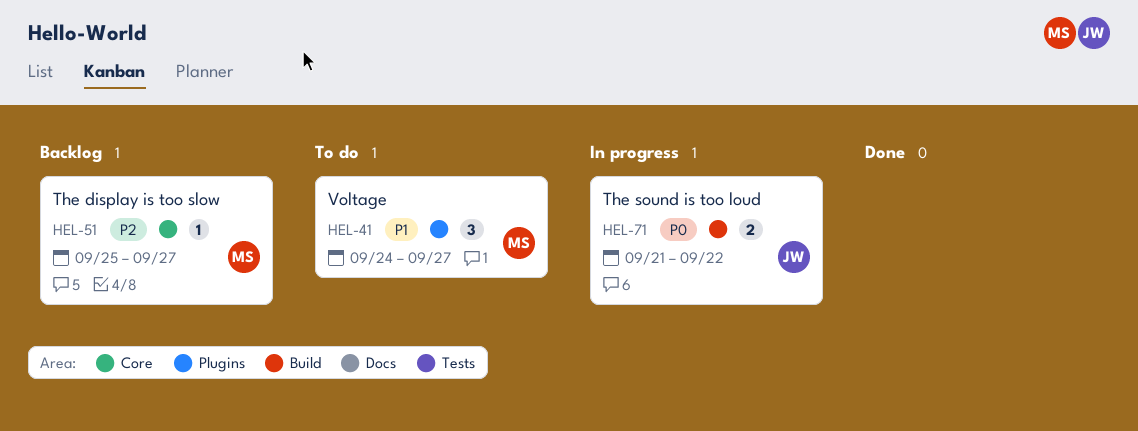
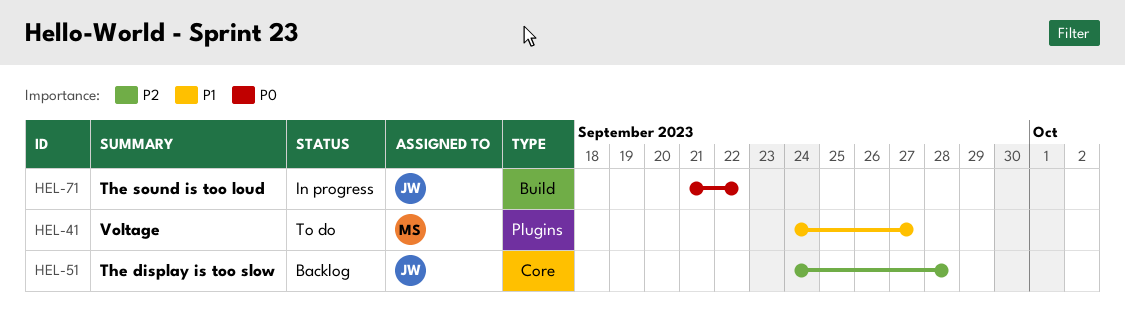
HEL-51, owner: MS -> JW
HEL-51, start: Sep 25 -> Sep 24
HEL-51, due: Sep 27 -> Sep 28

